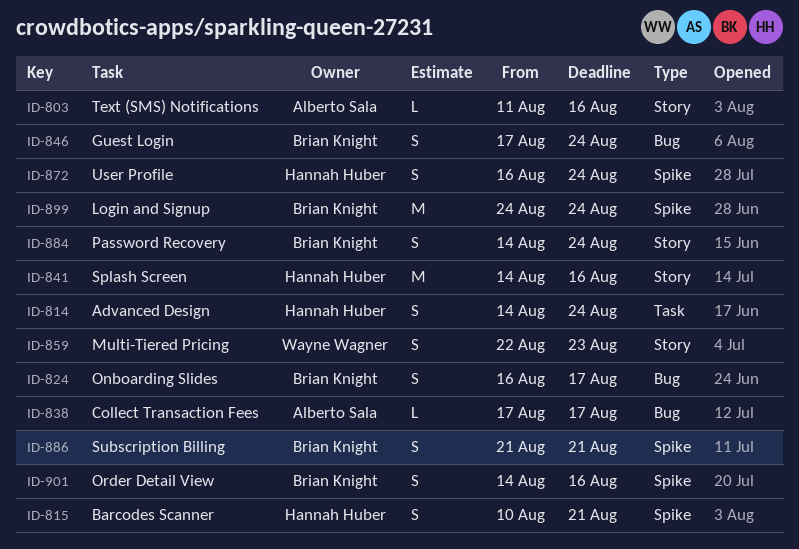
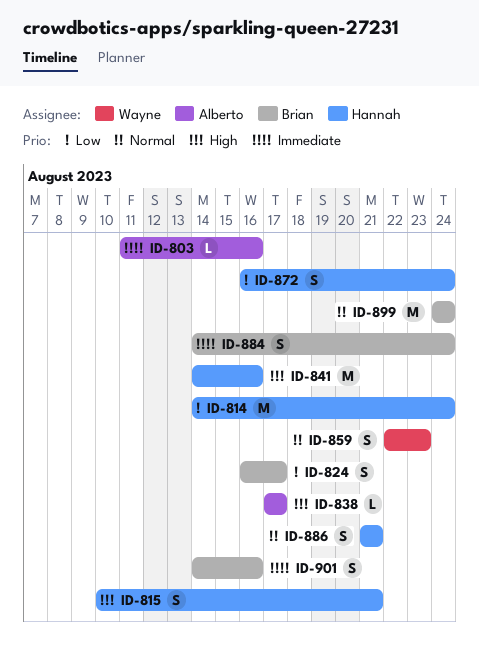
ID-814, estimate: S -> M
ID-846: present -> none
ID-886, owner: Brian Knight -> Hannah Huber

